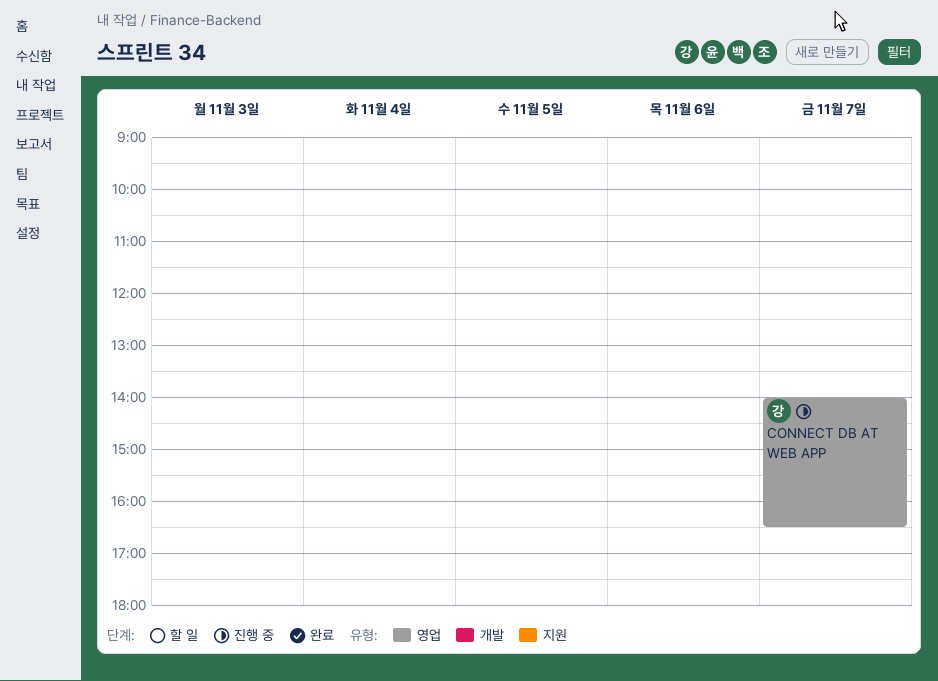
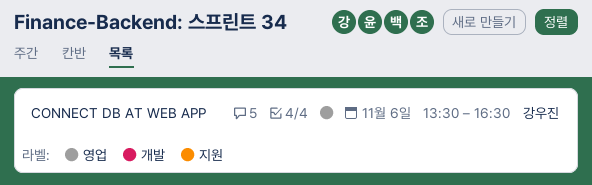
CONNECT DB AT WEB APP, day: Nov 7 -> Nov 6
CONNECT DB AT WEB APP, begins: 14:00 -> 13:30

